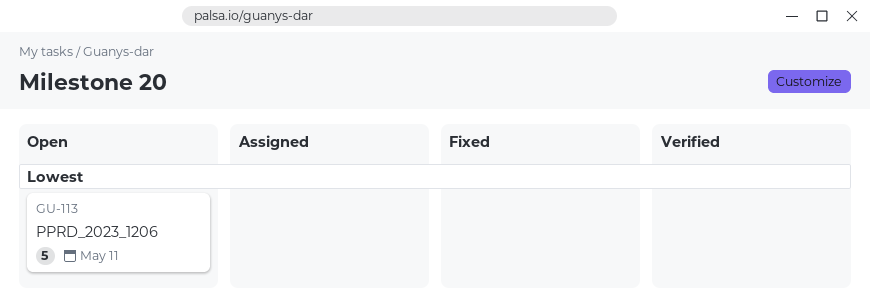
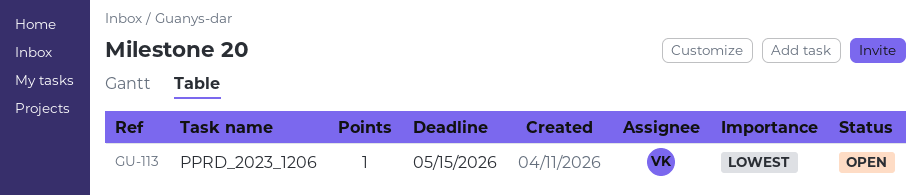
GU-113, estimate: 5 -> 1
GU-113, due: May 11 -> May 15

